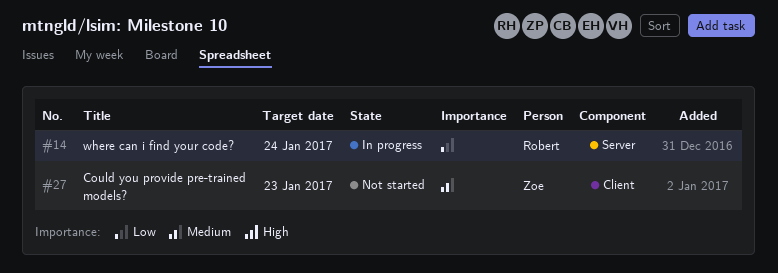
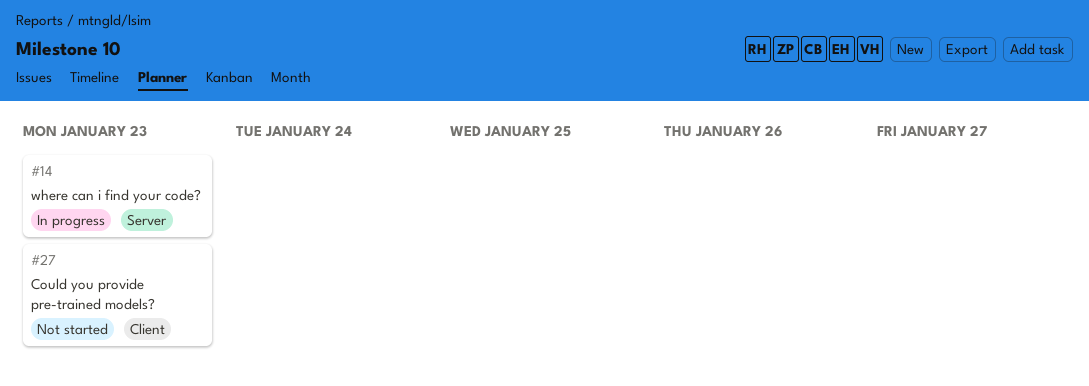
#14, due: Jan 24 -> Jan 23

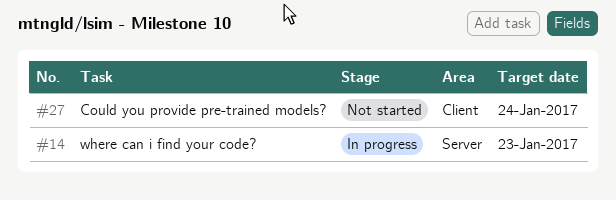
#27, due: Jan 23 -> Jan 24

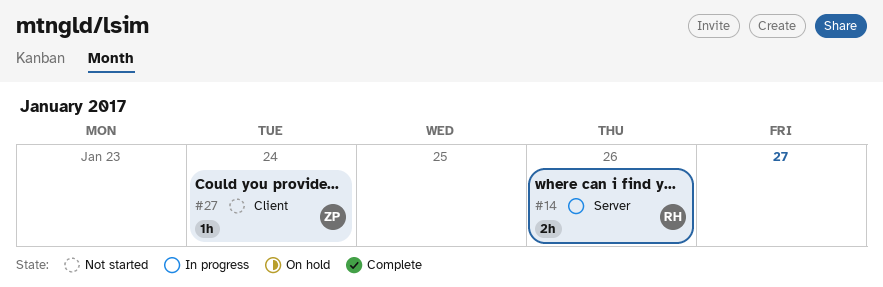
#14, due: Jan 23 -> Jan 26

